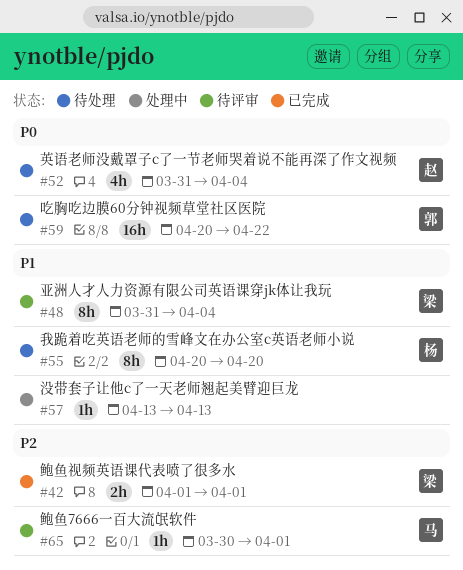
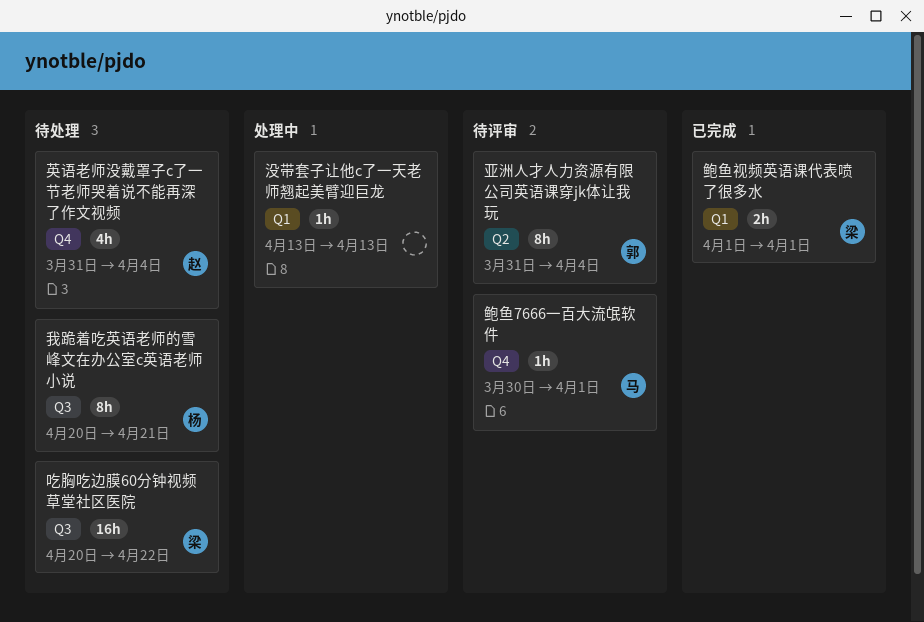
亚洲人才人力资源有限公司英语课穿jk体让我玩, owner: 梁 -> 郭
吃胸吃边膜60分钟视频草堂社区医院, owner: 郭 -> 梁
我跪着吃英语老师的雪峰文在办公室c英语老师小说, due: Apr 20 -> Apr 21

